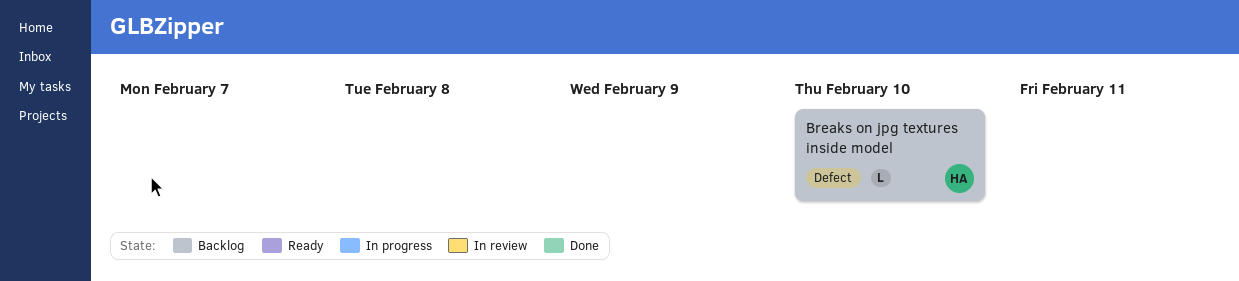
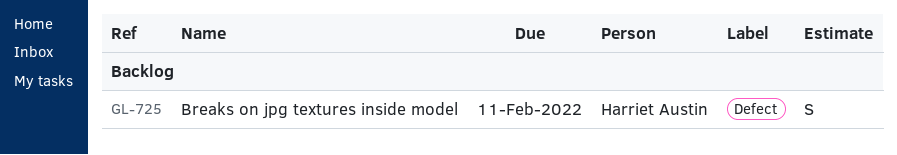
Breaks on jpg textures inside model, estimate: L -> S
Breaks on jpg textures inside model, due: Feb 10 -> Feb 11

